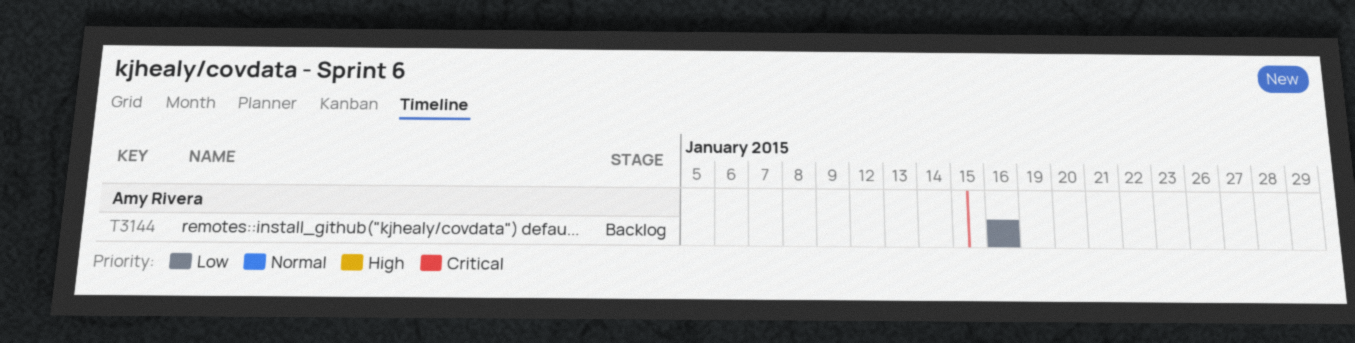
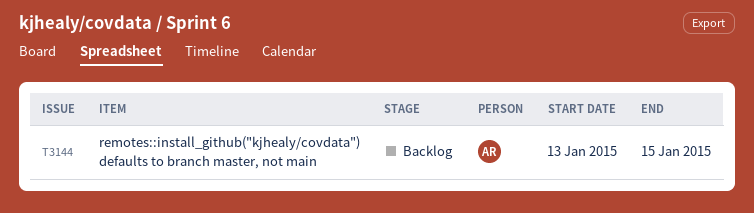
T3144, start: Jan 16 -> Jan 13
T3144, due: Jan 16 -> Jan 15

